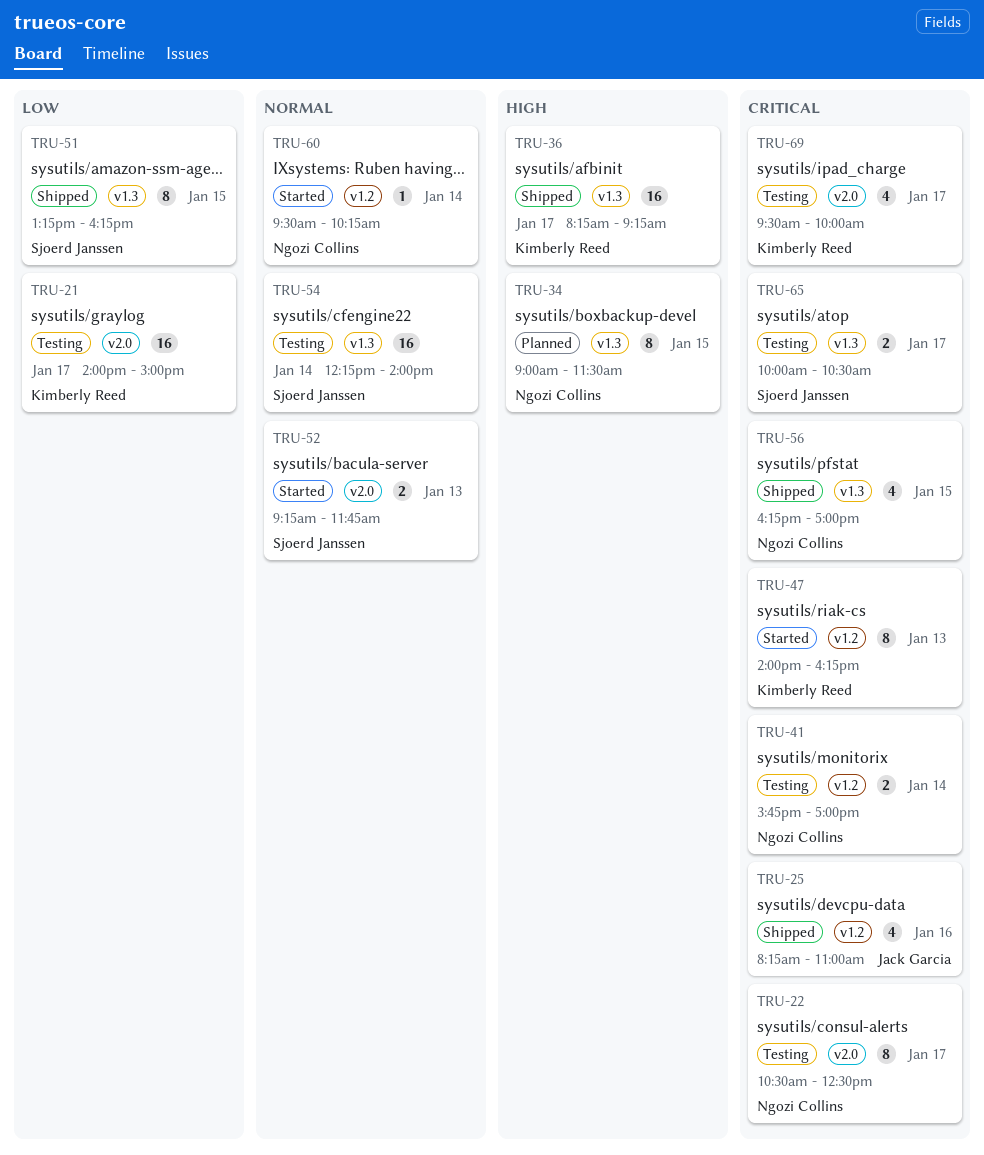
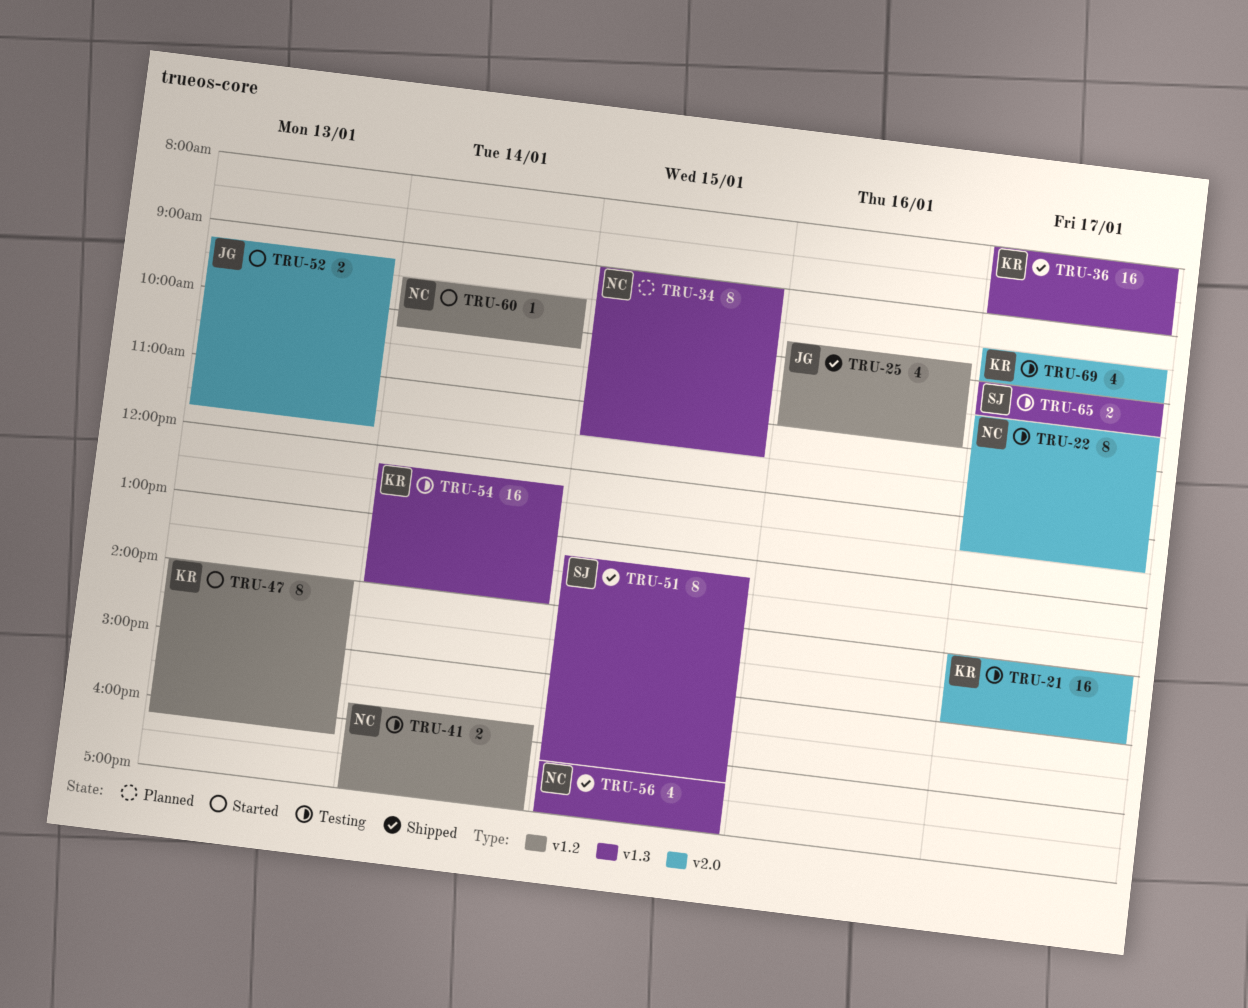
TRU-25, begins: 08:15 -> 09:45
TRU-36, begins: 08:15 -> 08:00
TRU-36, ends: 09:15 -> 09:00
TRU-52, owner: Sjoerd Janssen -> Jack Garcia
TRU-54, owner: Sjoerd Janssen -> Kimberly Reed

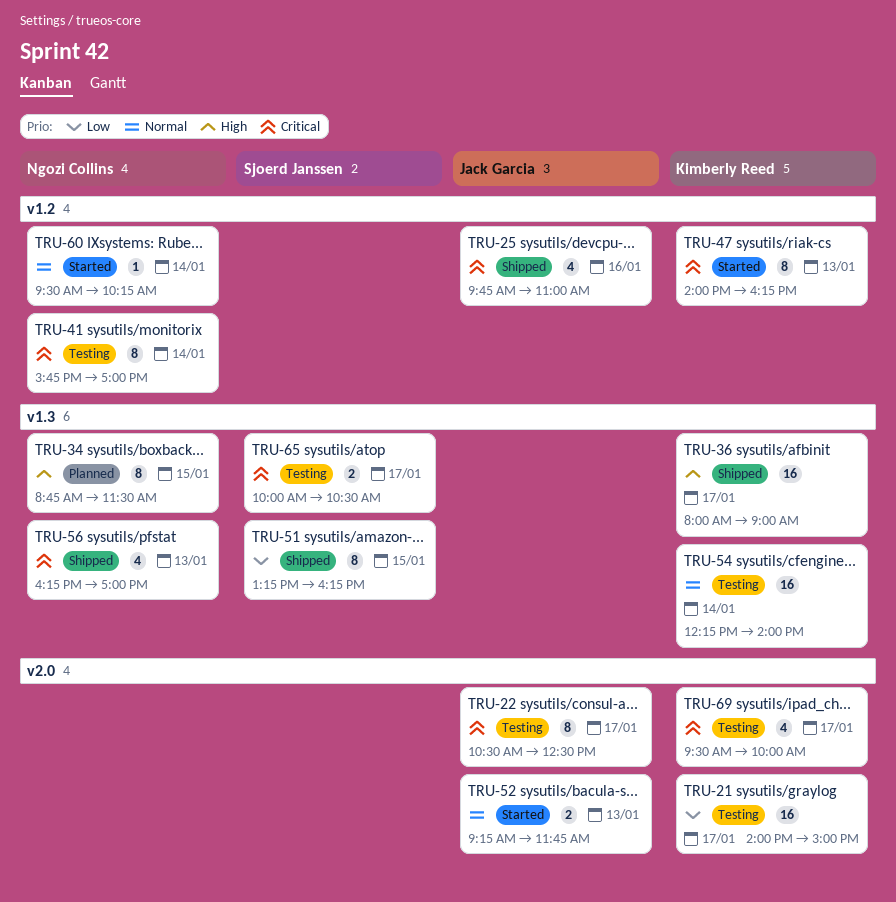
TRU-22, owner: Ngozi Collins -> Jack Garcia
TRU-34, begins: 09:00 -> 08:45
TRU-41, estimate: 2 -> 8
TRU-56, day: Jan 15 -> Jan 13

